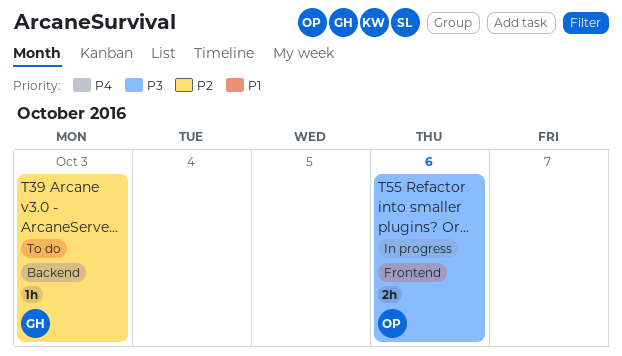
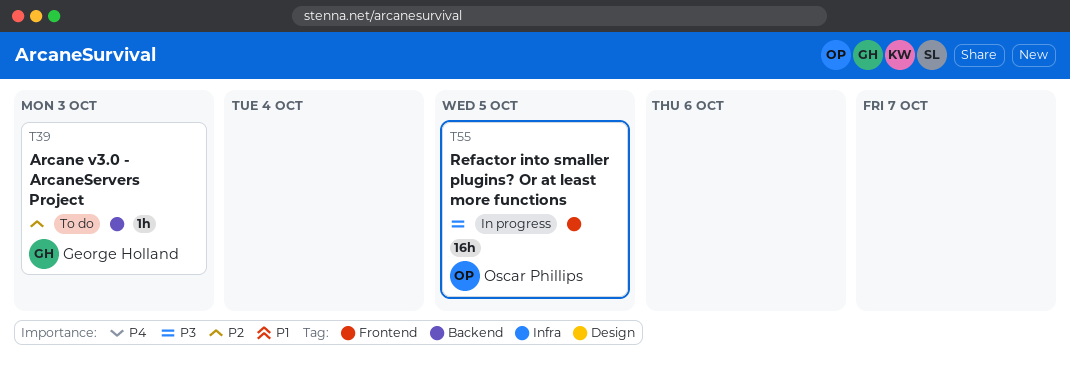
T55, estimate: 2h -> 16h
T55, due: Oct 6 -> Oct 5

